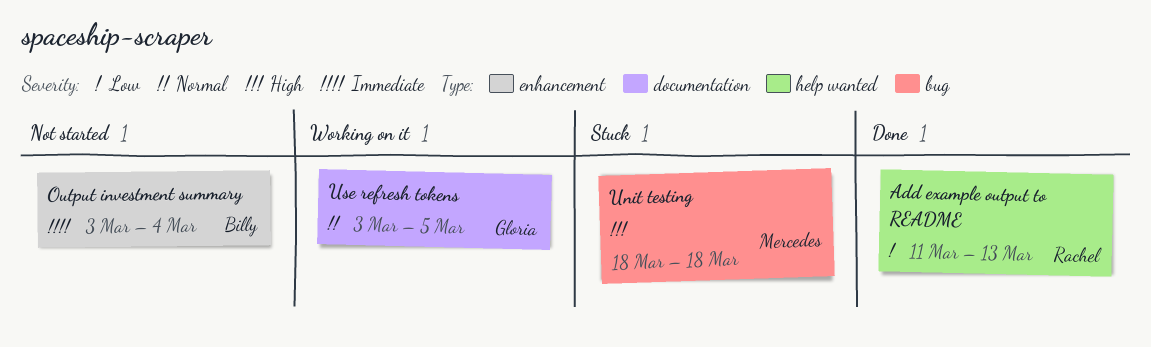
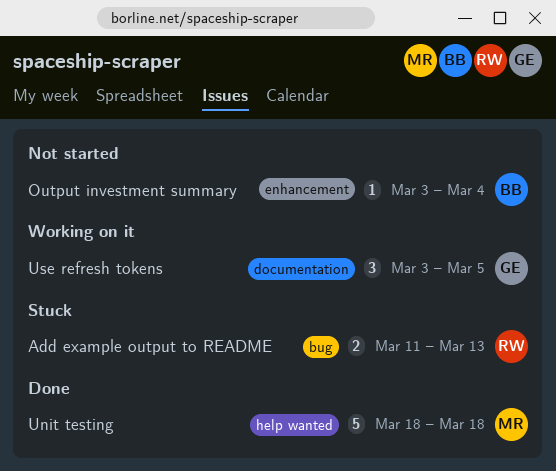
Add example output to README, status: Done -> Stuck
Add example output to README, label: help wanted -> bug
Unit testing, status: Stuck -> Done
Unit testing, label: bug -> help wanted

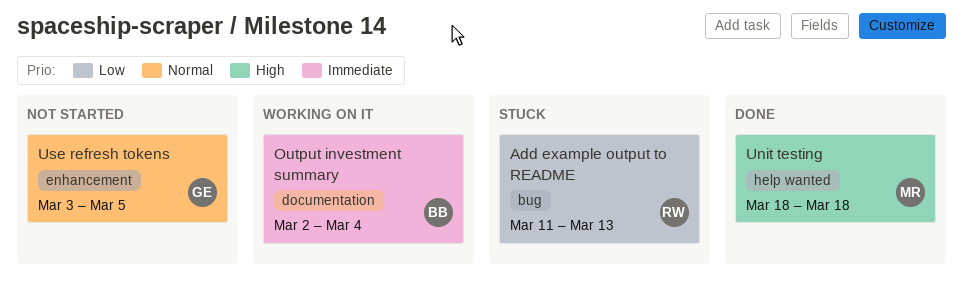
Output investment summary, status: Not started -> Working on it
Output investment summary, label: enhancement -> documentation
Output investment summary, start: Mar 3 -> Mar 2
Use refresh tokens, status: Working on it -> Not started
Use refresh tokens, label: documentation -> enhancement

